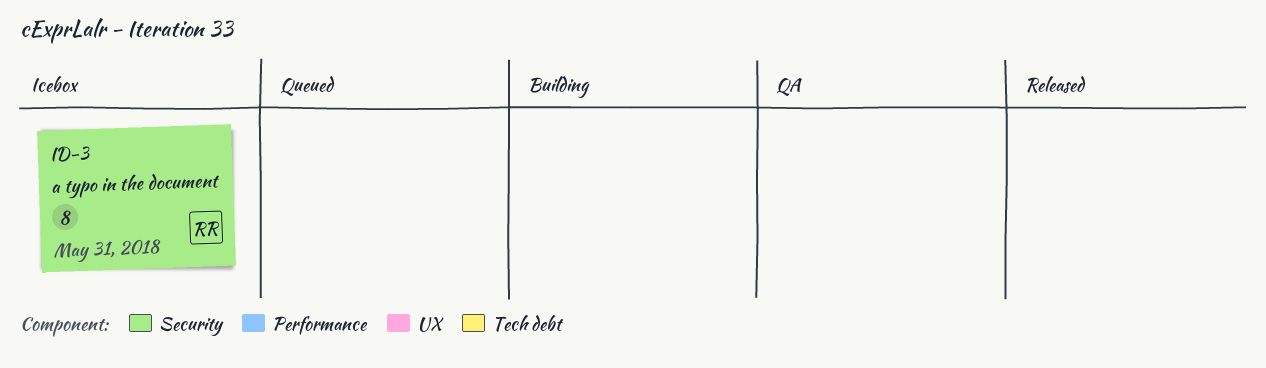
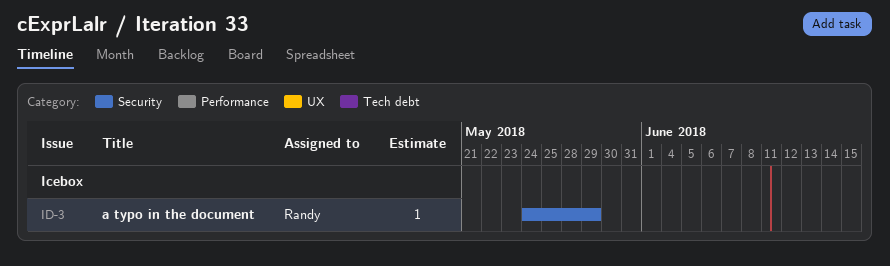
ID-3, estimate: 8 -> 1
ID-3, due: May 31 -> May 29

